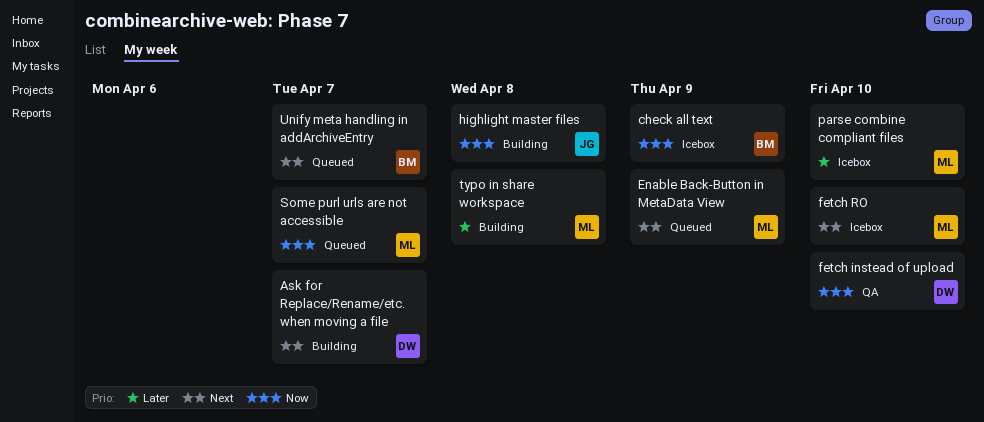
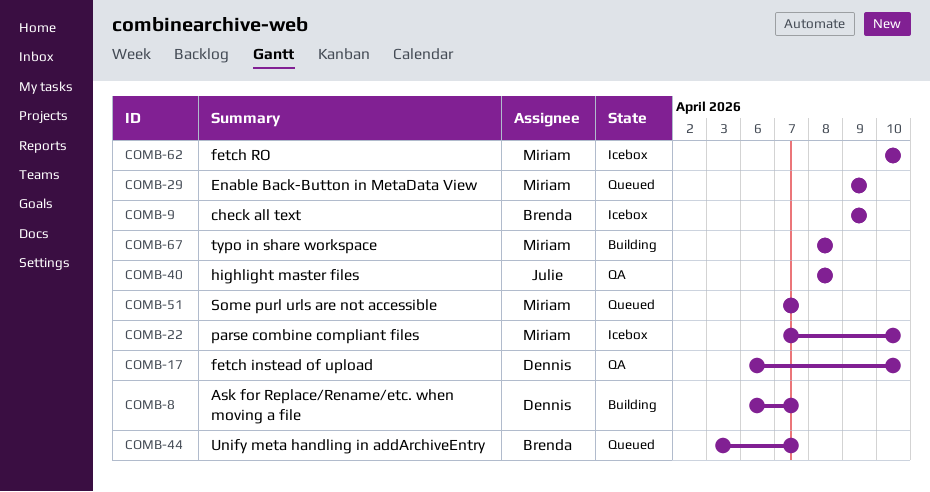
highlight master files, status: Building -> QA

